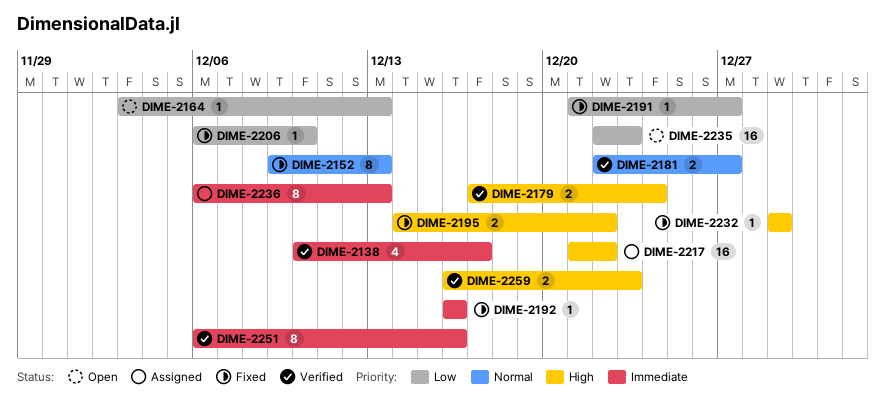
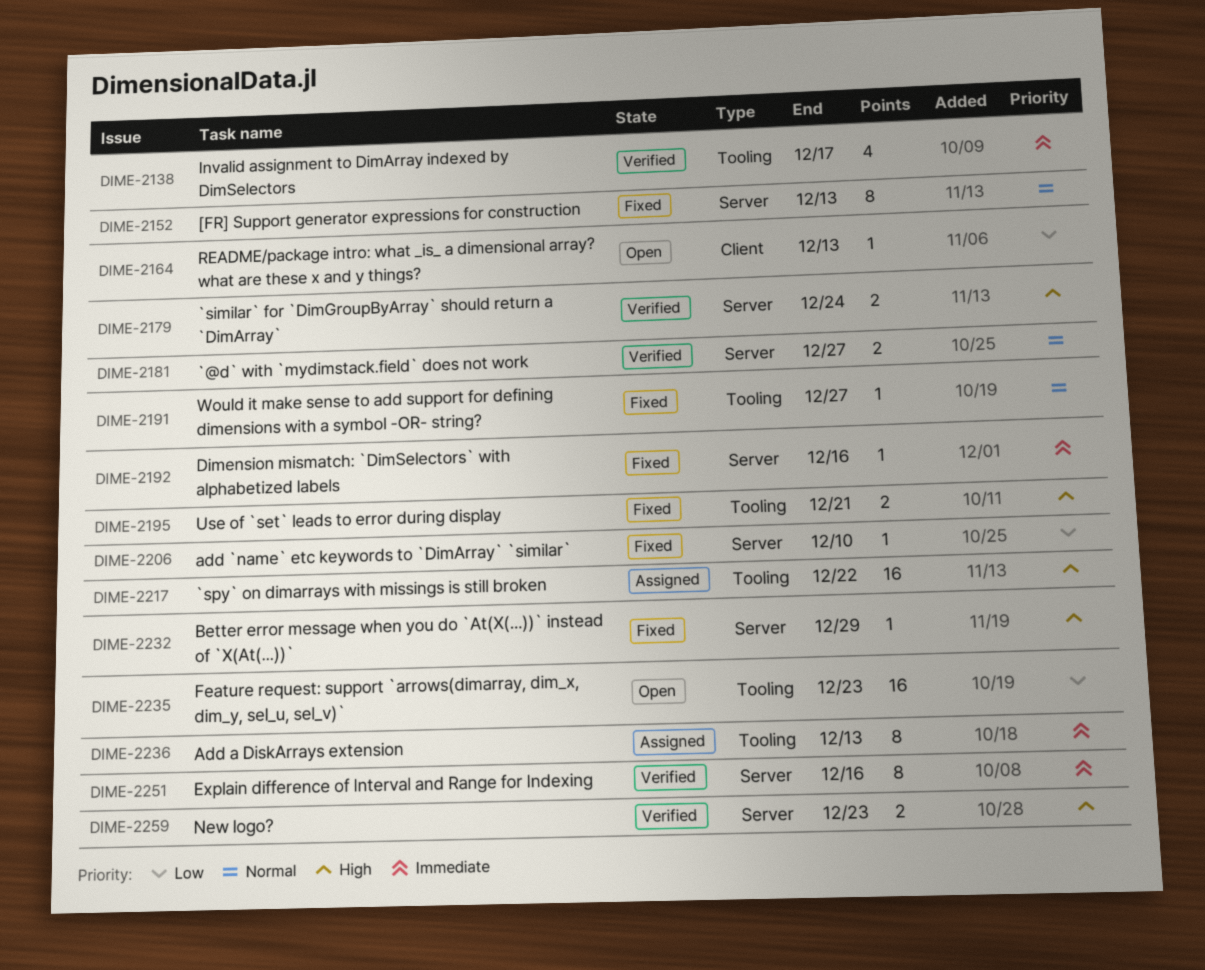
DIME-2191, priority: Low -> Normal
DIME-2195, due: Dec 22 -> Dec 21

